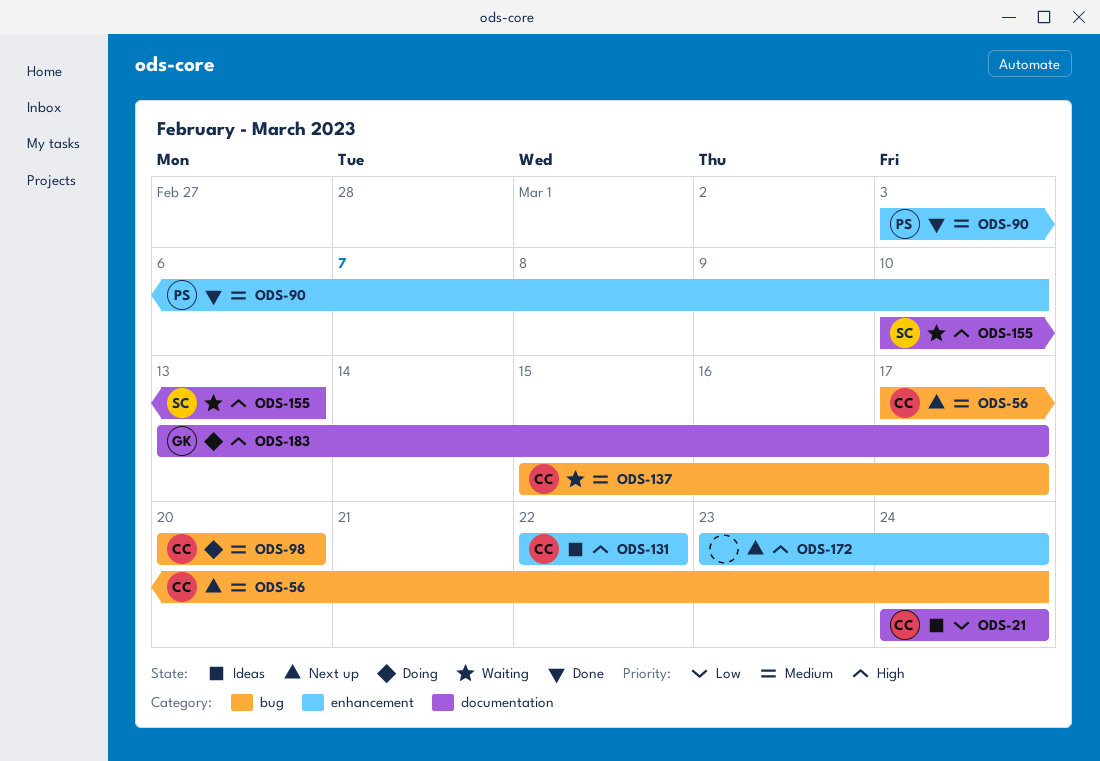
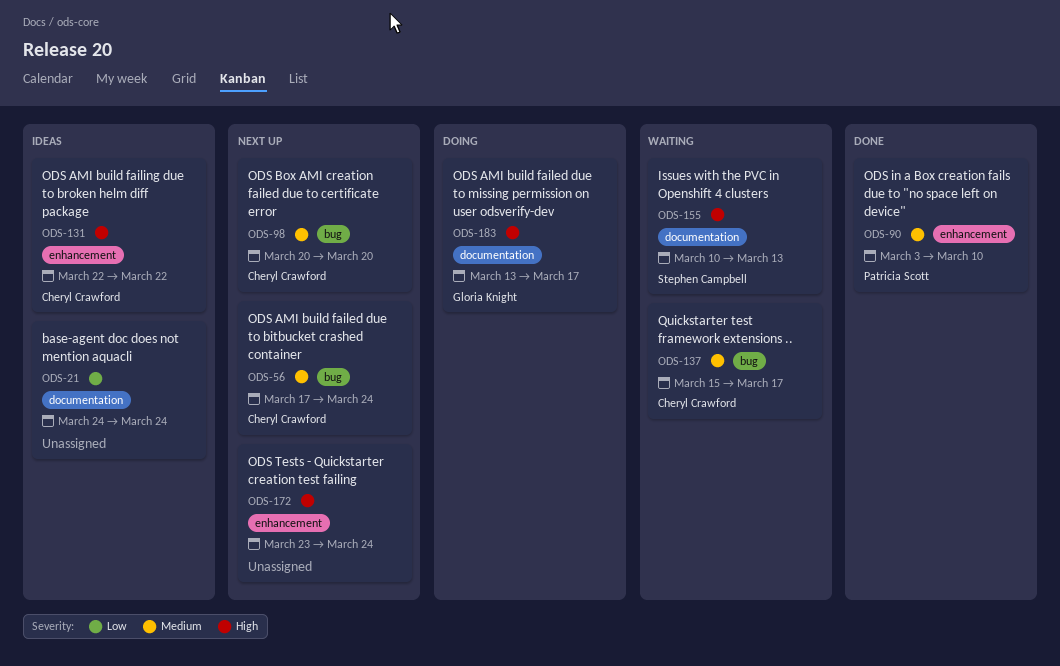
ODS-21, owner: Cheryl Crawford -> none
ODS-98, status: Doing -> Next up

